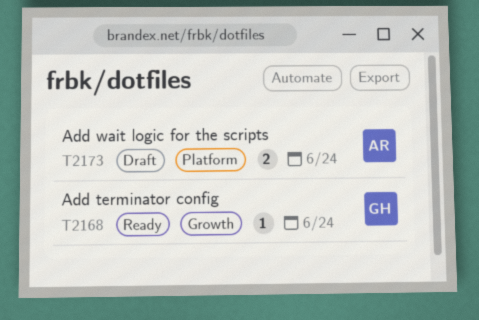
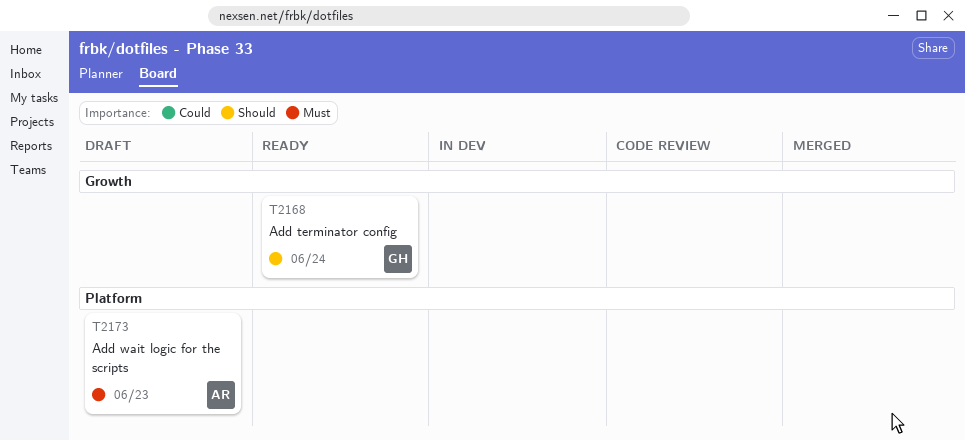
T2173, due: Jun 24 -> Jun 23

